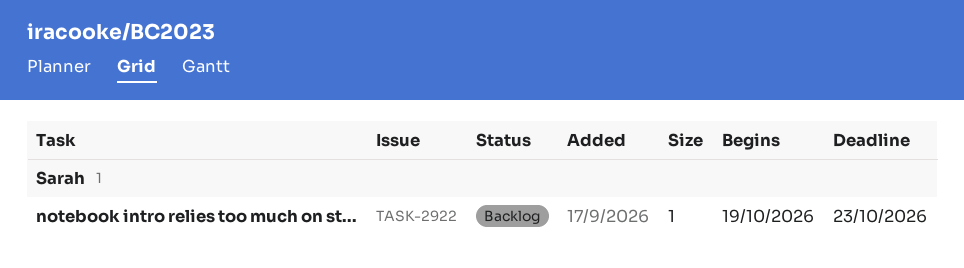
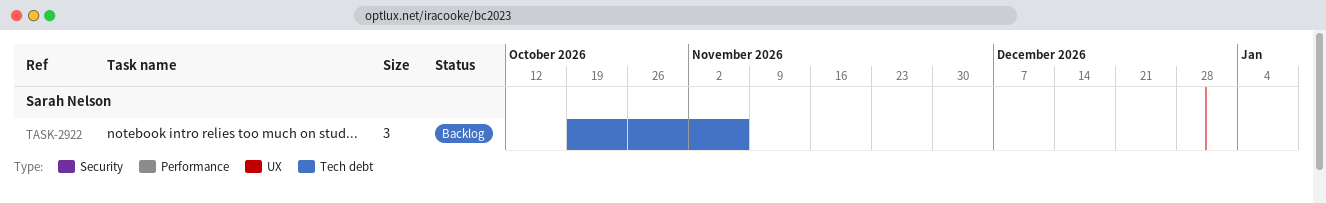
TASK-2922, estimate: 1 -> 3
TASK-2922, due: Oct 23 -> Nov 6

